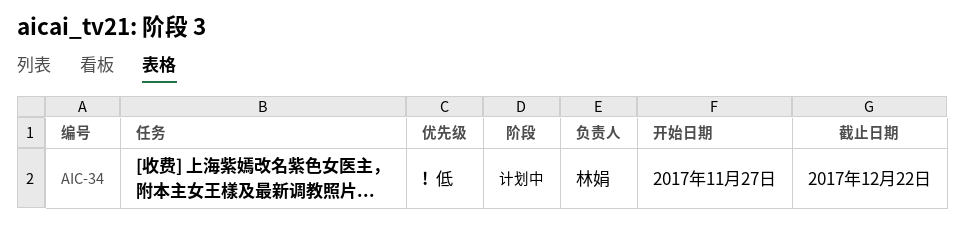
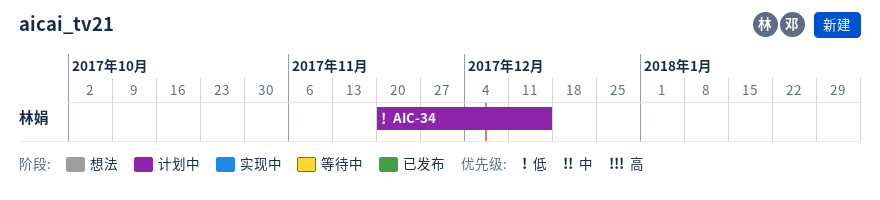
AIC-34, start: Nov 27 -> Nov 20
AIC-34, due: Dec 22 -> Dec 15

